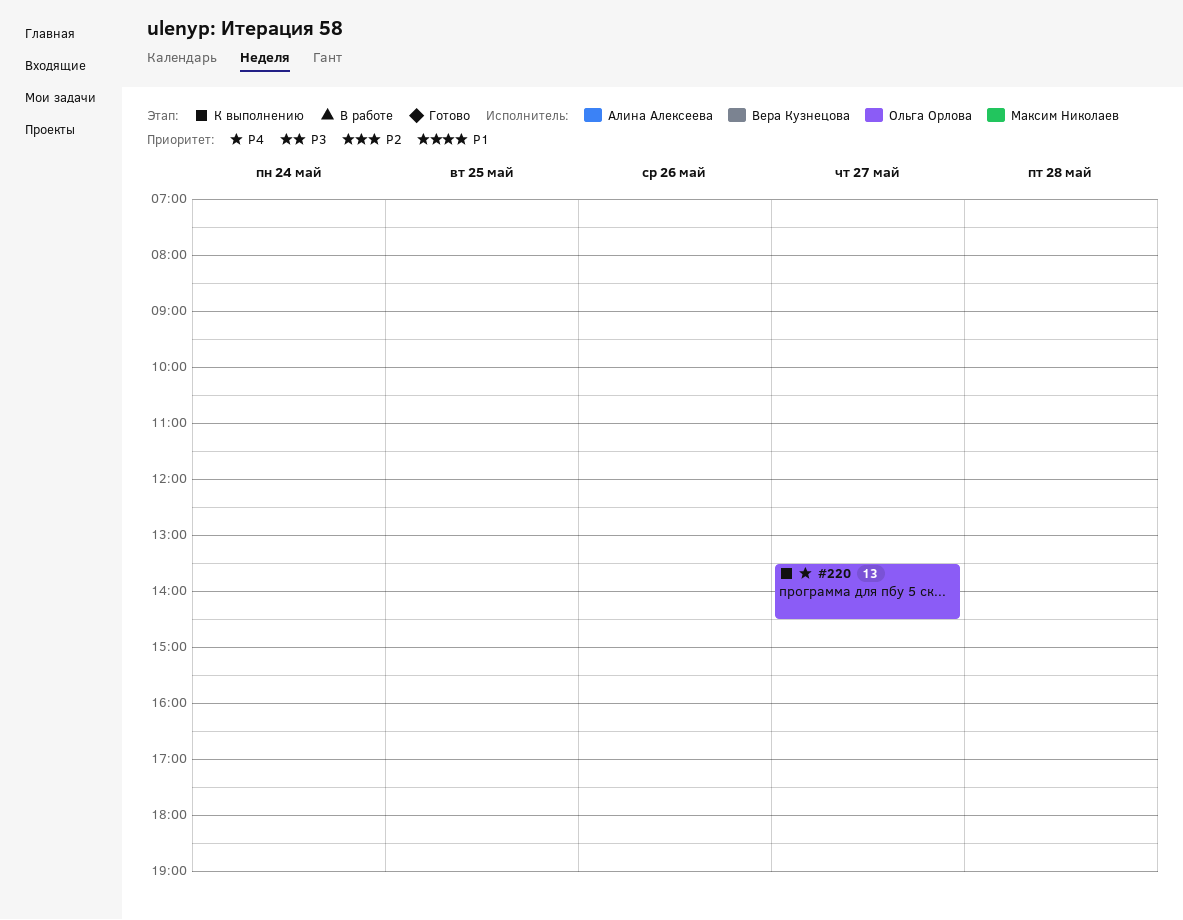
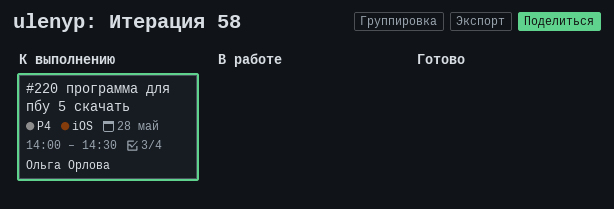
#220, day: May 27 -> May 28
#220, begins: 13:30 -> 14:00

